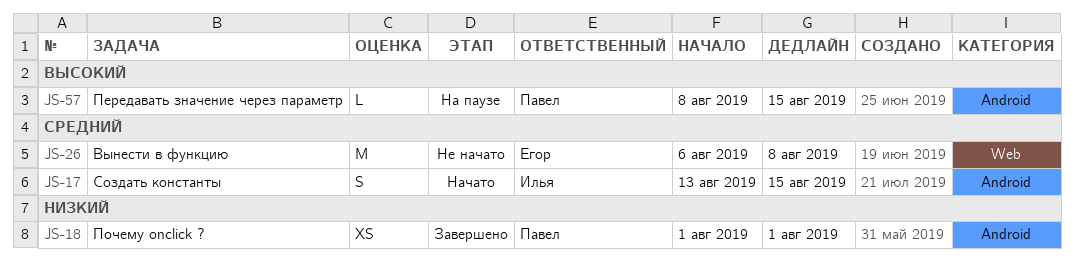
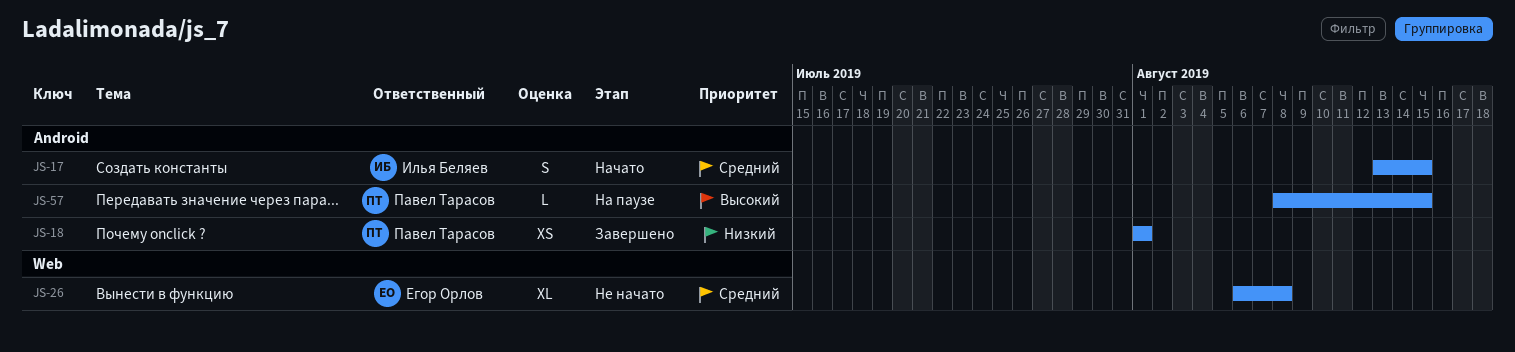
JS-26, estimate: M -> XL

